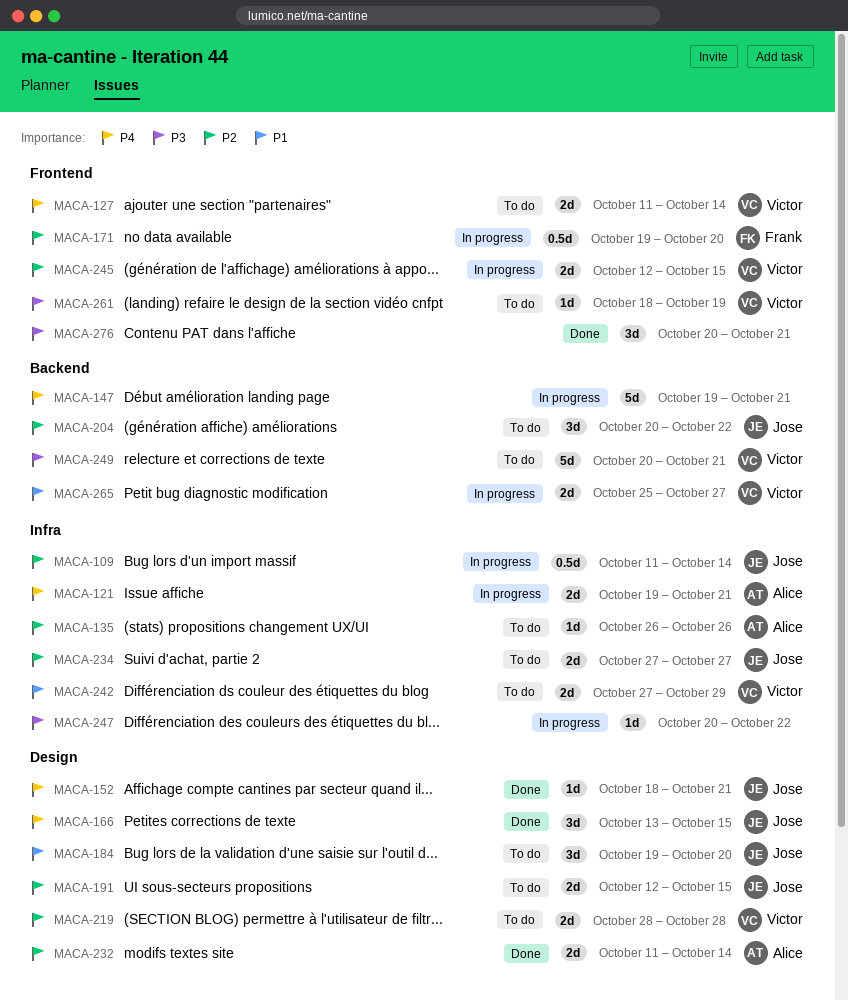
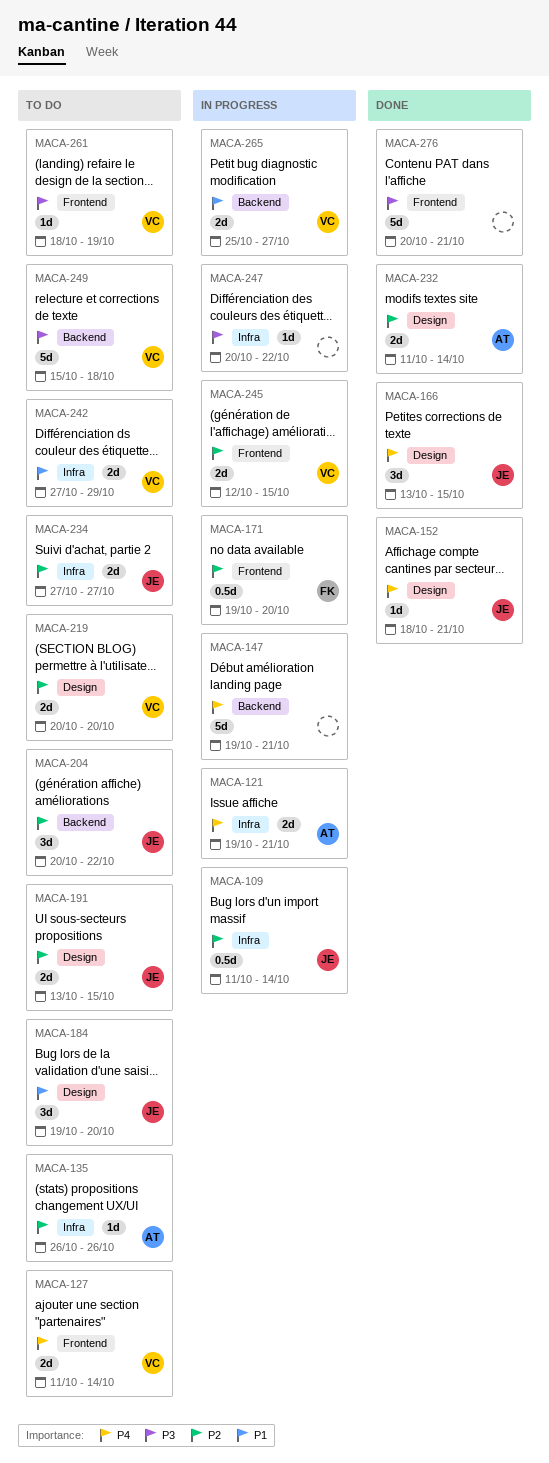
MACA-191, start: Oct 12 -> Oct 13
MACA-219, start: Oct 28 -> Oct 20
MACA-219, due: Oct 28 -> Oct 20
MACA-249, start: Oct 20 -> Oct 15
MACA-249, due: Oct 21 -> Oct 18
MACA-276, estimate: 3d -> 5d

